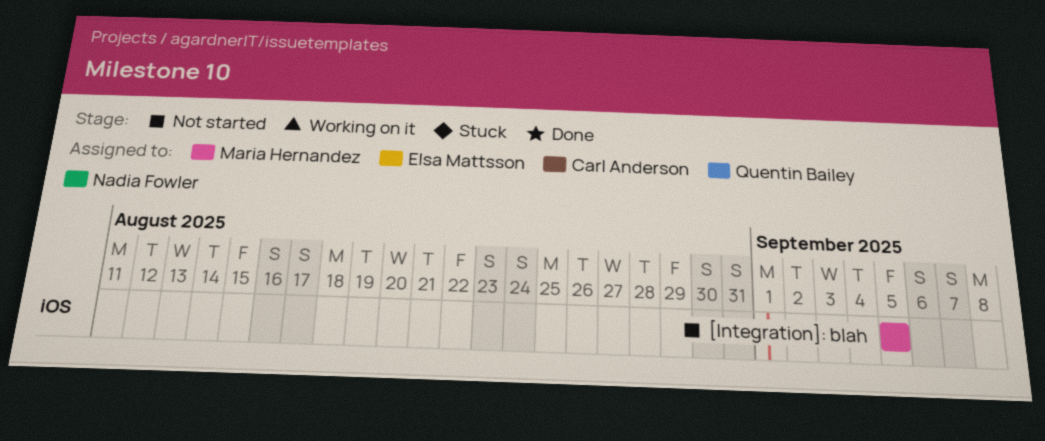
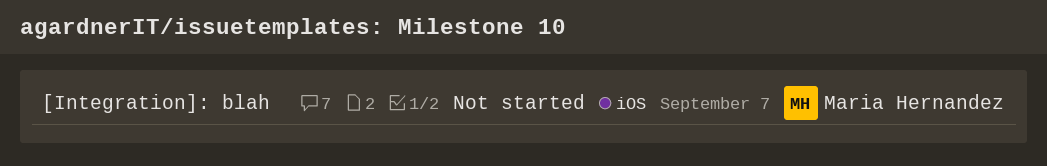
[Integration]: blah, due: Sep 5 -> Sep 7

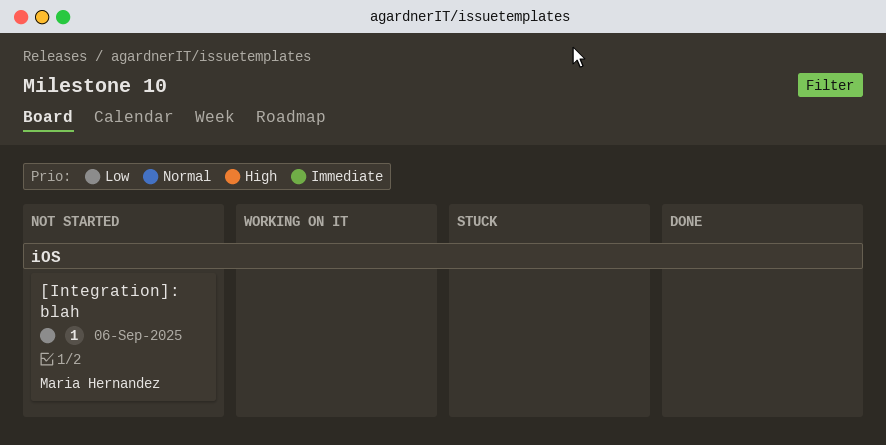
[Integration]: blah, due: Sep 7 -> Sep 6

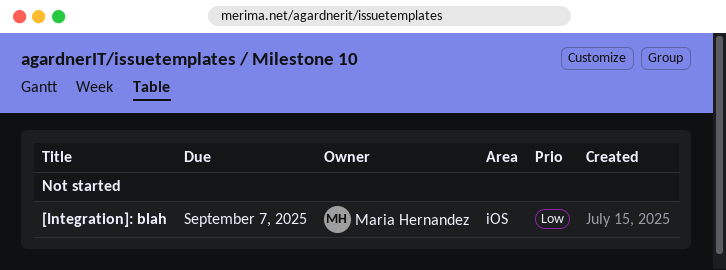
[Integration]: blah, due: Sep 6 -> Sep 7

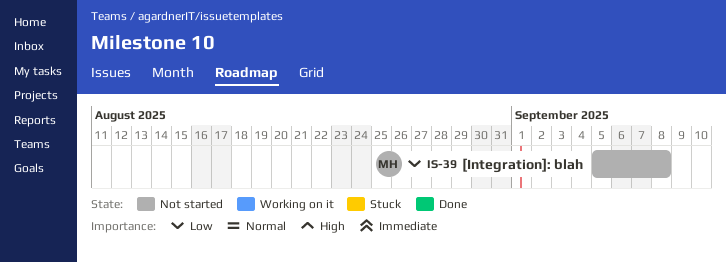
[Integration]: blah, due: Sep 7 -> Sep 8

